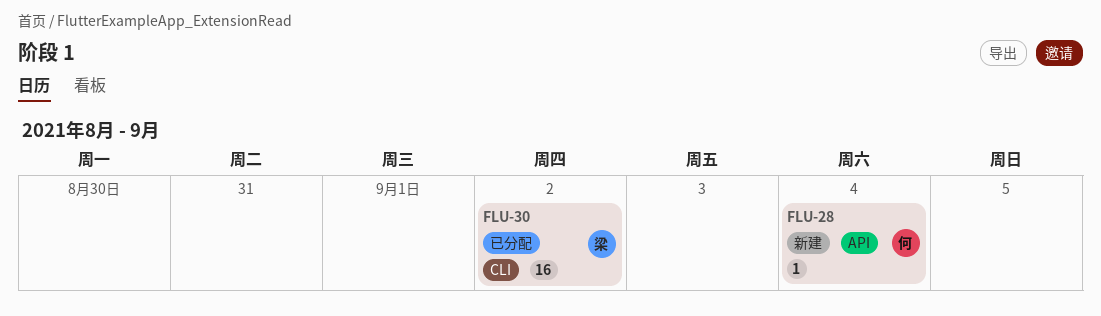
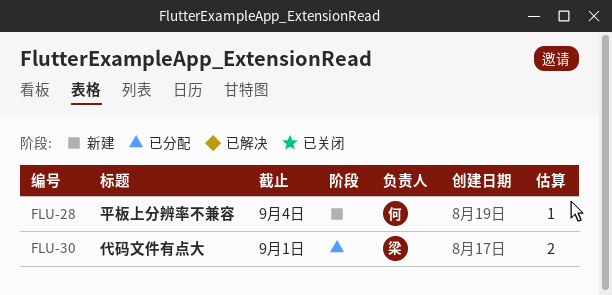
FLU-30, estimate: 16 -> 2
FLU-30, due: Sep 2 -> Sep 1

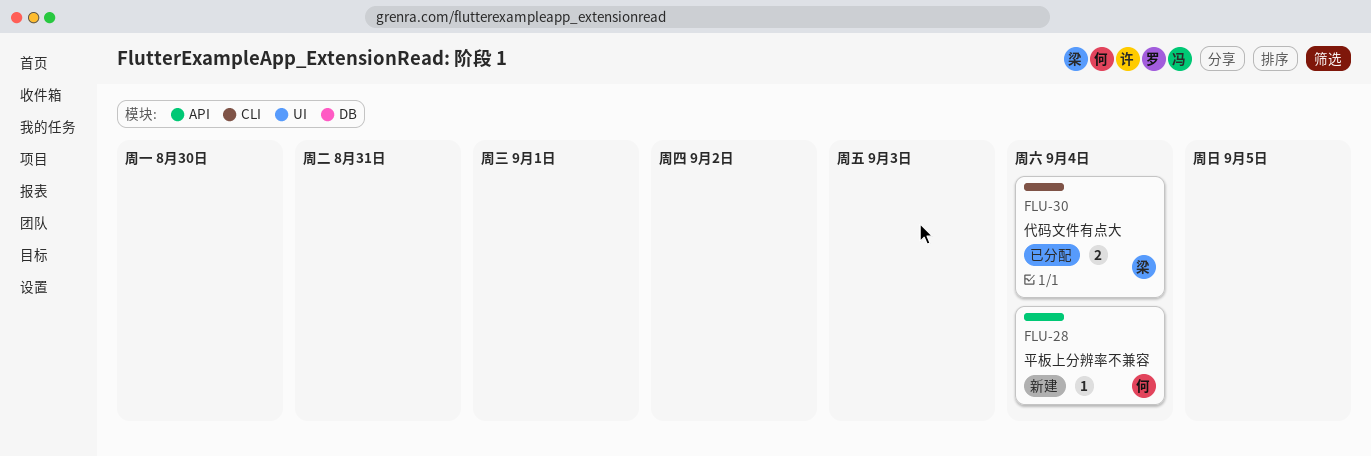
FLU-30, due: Sep 1 -> Sep 4

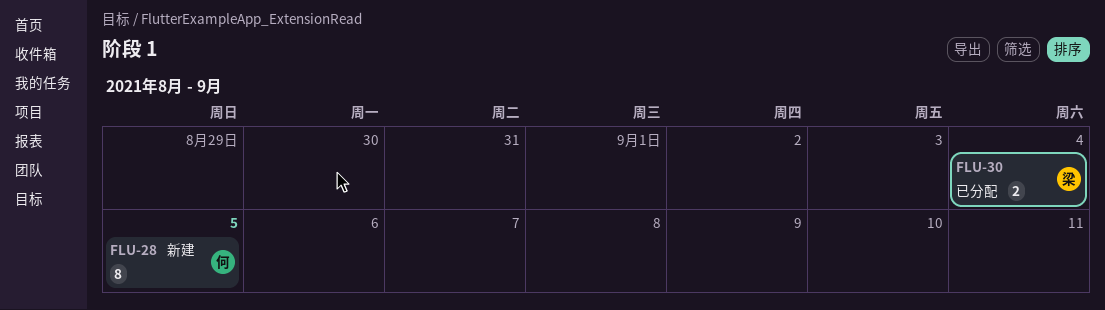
FLU-28, estimate: 1 -> 8
FLU-28, due: Sep 4 -> Sep 5

